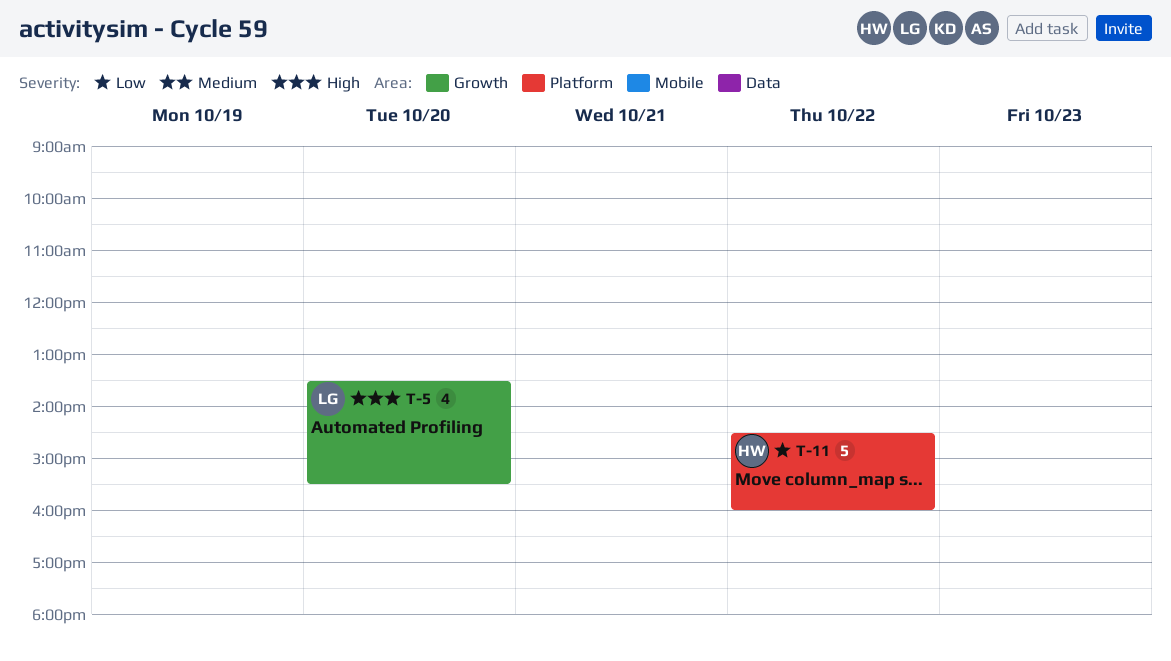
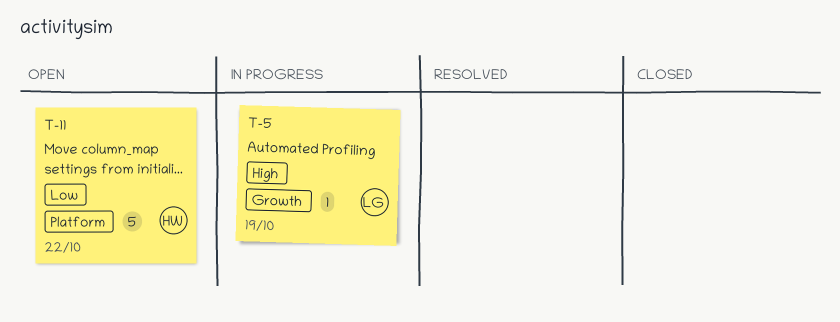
T-5, estimate: 4 -> 1
T-5, day: Oct 20 -> Oct 19

